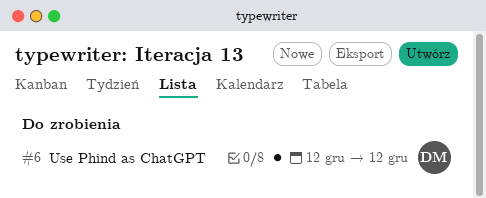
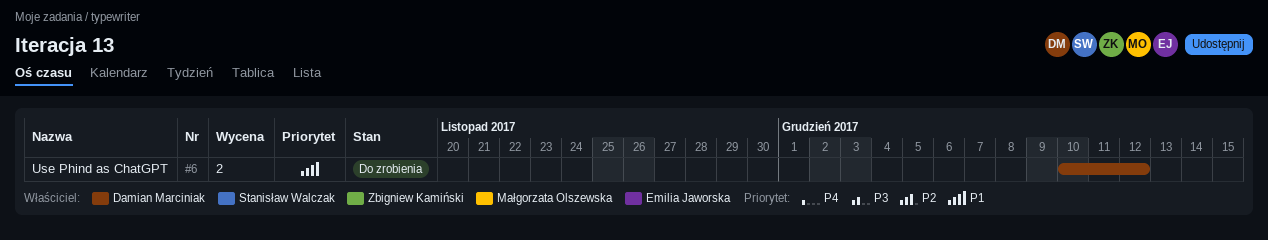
#6, estimate: 1 -> 2
#6, start: Dec 12 -> Dec 10

